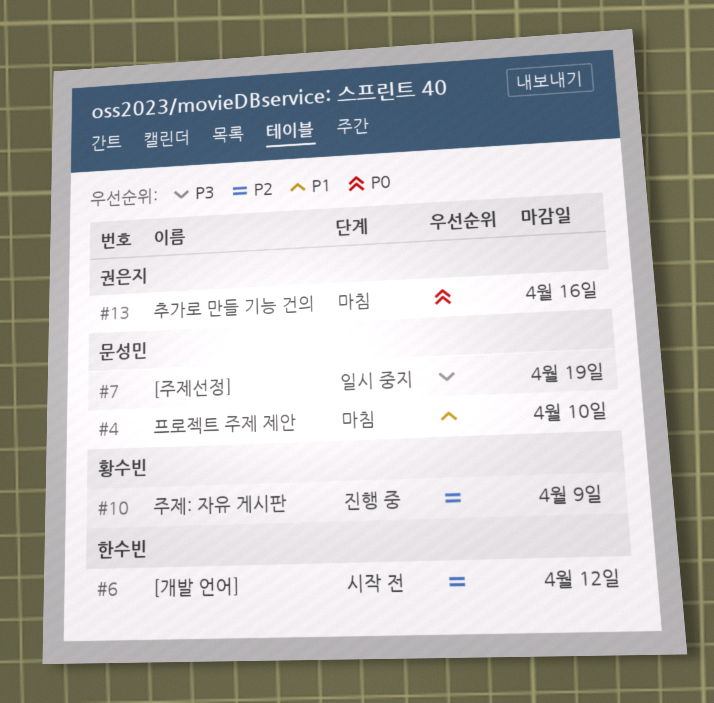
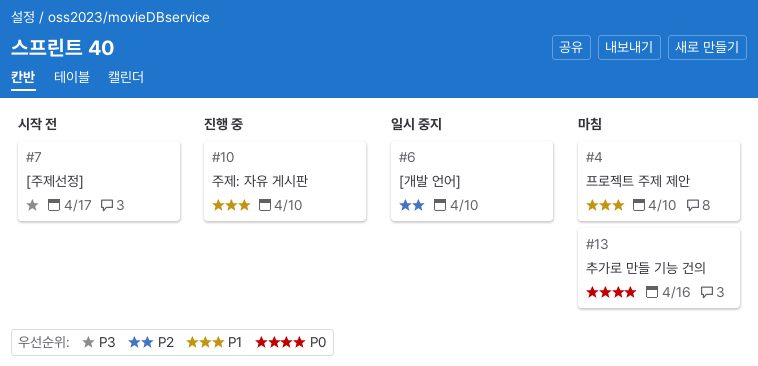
#6, status: 시작 전 -> 일시 중지
#6, due: Apr 12 -> Apr 10
#7, status: 일시 중지 -> 시작 전
#7, due: Apr 19 -> Apr 17
#10, priority: P2 -> P1
#10, due: Apr 9 -> Apr 10

